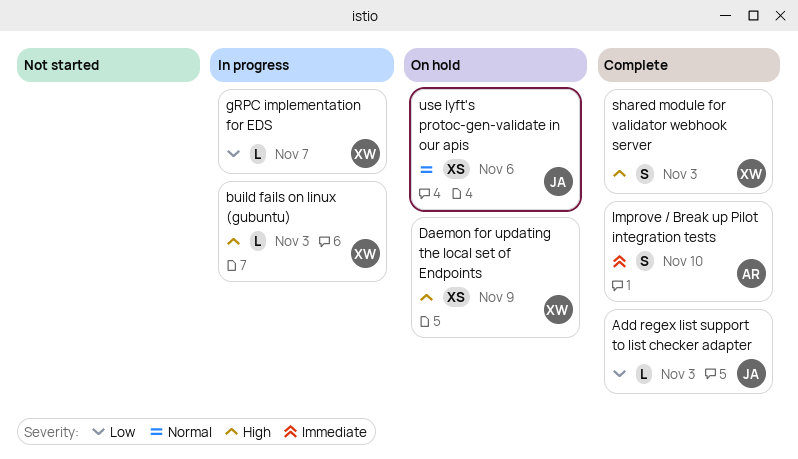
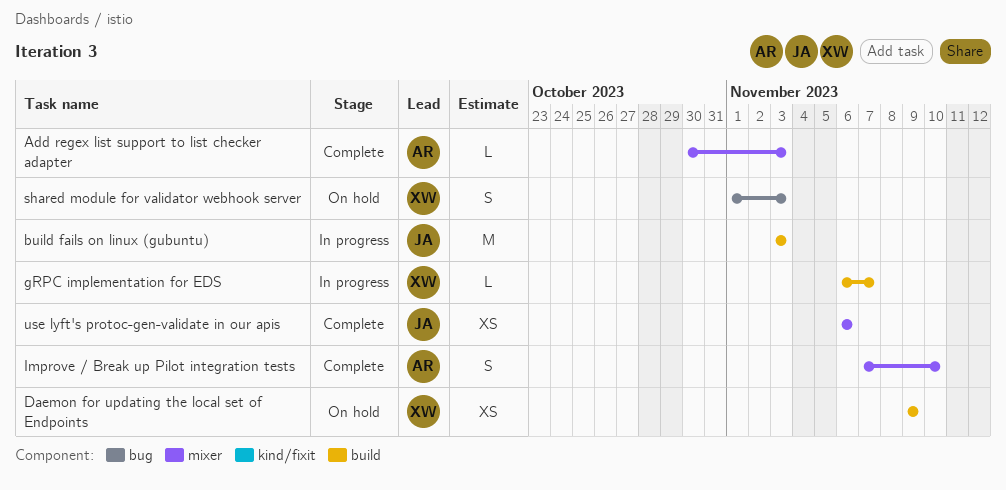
Add regex list support to list checker adapter, owner: JA -> AR
build fails on linux (gubuntu), owner: XW -> JA
build fails on linux (gubuntu), estimate: L -> M
shared module for validator webhook server, status: Complete -> On hold
use lyft's protoc-gen-validate in our apis, status: On hold -> Complete

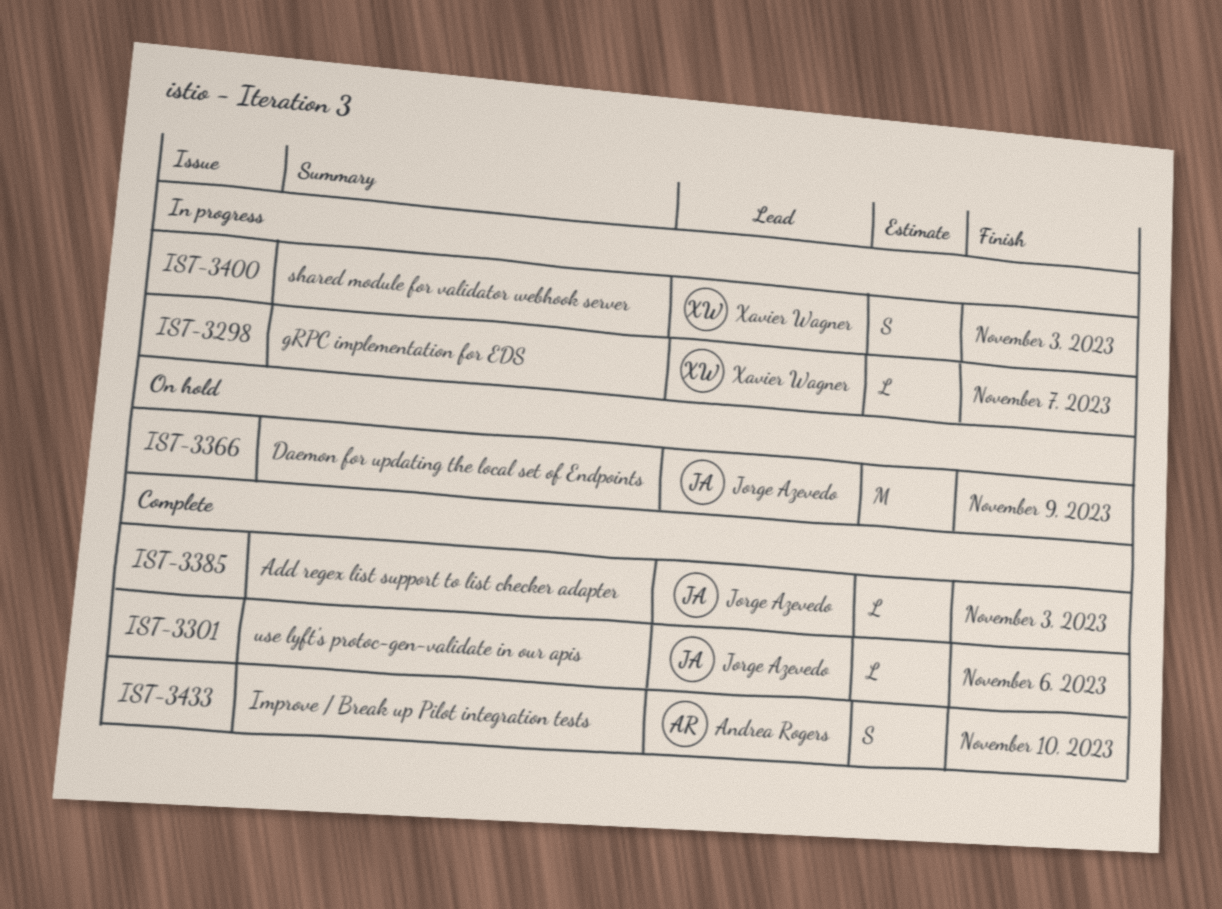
Add regex list support to list checker adapter, owner: Andrea Rogers -> Jorge Azevedo
build fails on linux (gubuntu): present -> none
Daemon for updating the local set of Endpoints, owner: Xavier Wagner -> Jorge Azevedo
Daemon for updating the local set of Endpoints, estimate: XS -> M
shared module for validator webhook server, status: On hold -> In progress
use lyft's protoc-gen-validate in our apis, estimate: XS -> L

